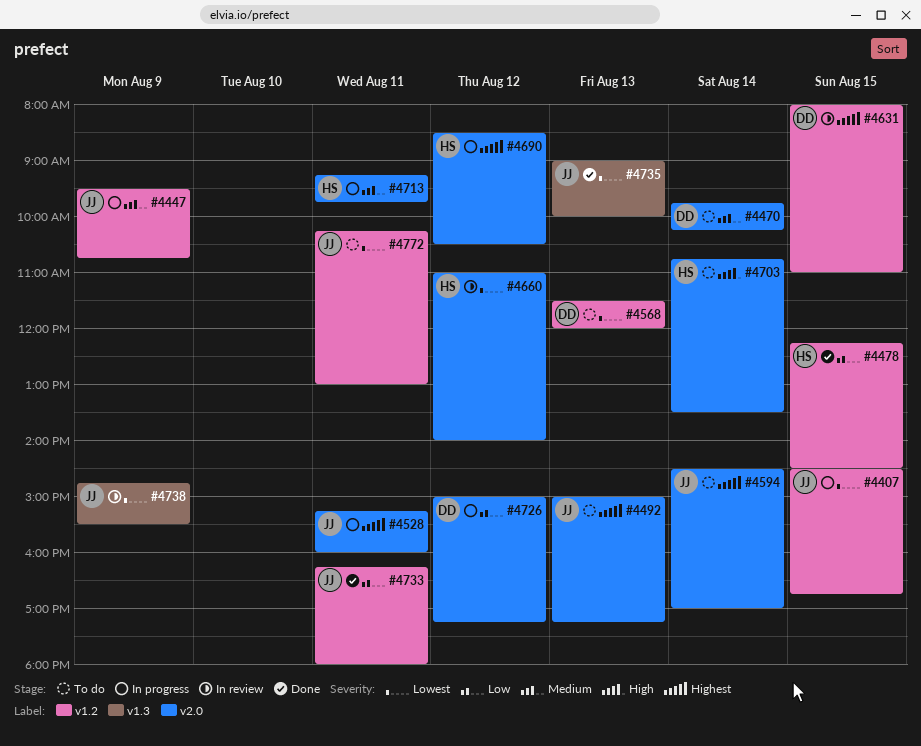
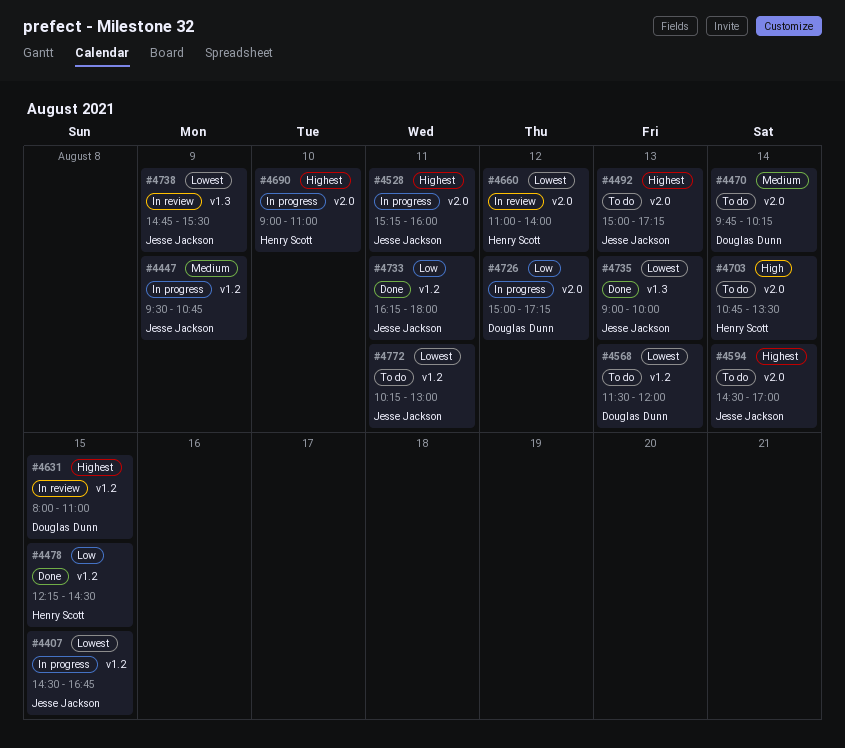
#4690, day: Aug 12 -> Aug 10
#4690, begins: 08:30 -> 09:00
#4690, ends: 10:30 -> 11:00
#4713: present -> none

